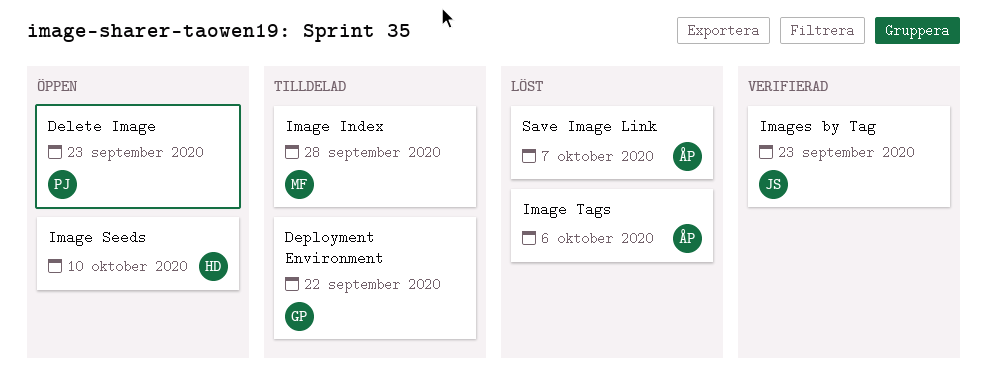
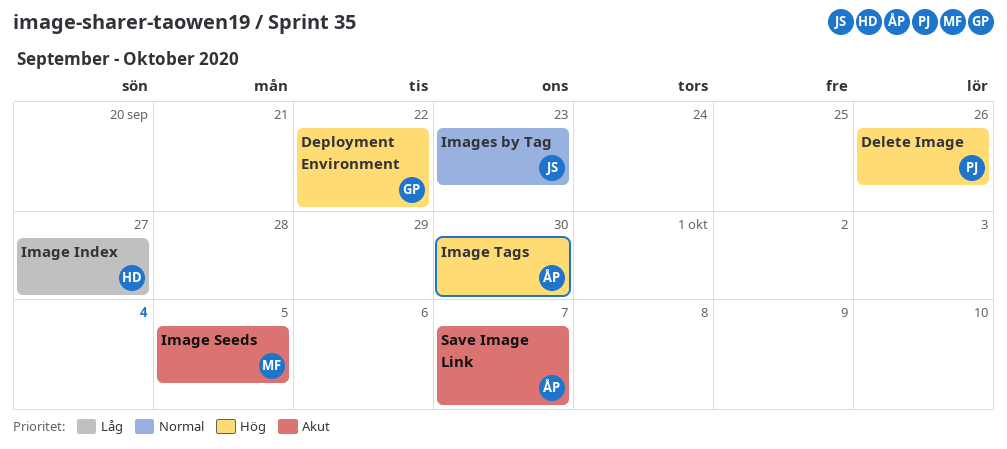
Delete Image, due: Sep 23 -> Sep 26
Image Index, owner: MF -> HD
Image Index, due: Sep 28 -> Sep 27
Image Seeds, owner: HD -> MF
Image Seeds, due: Oct 10 -> Oct 5
Image Tags, due: Oct 6 -> Sep 30

